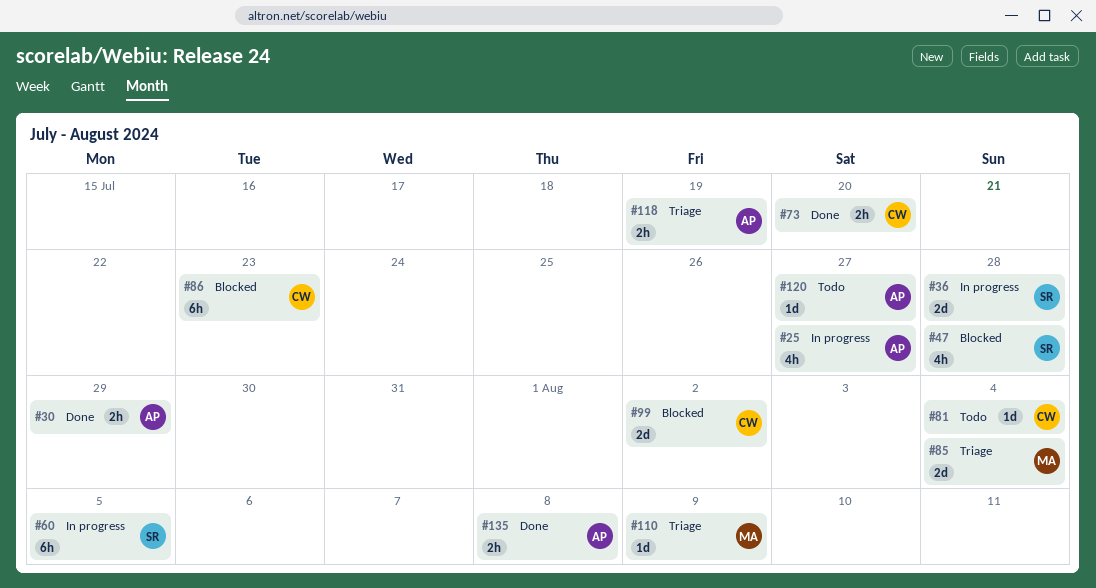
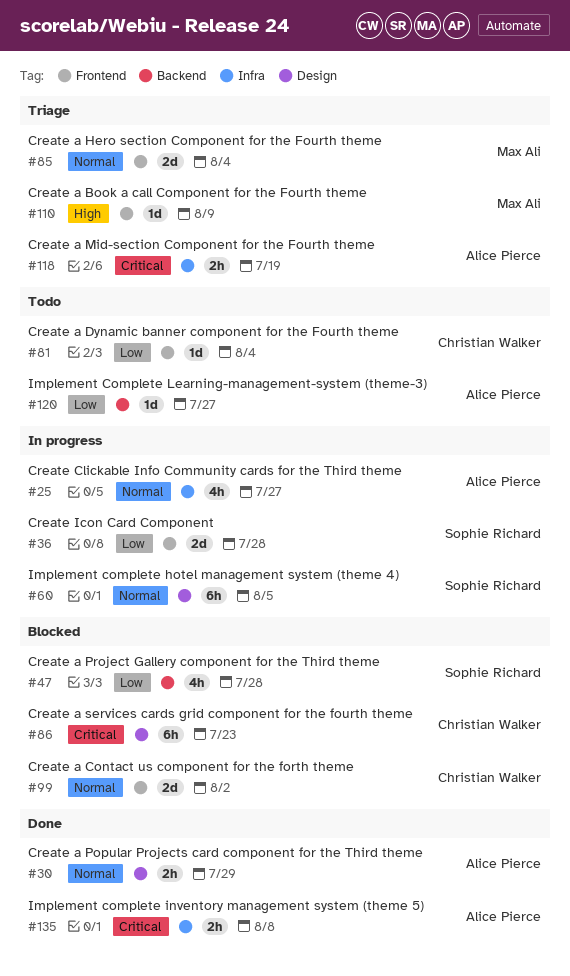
#73: present -> none

